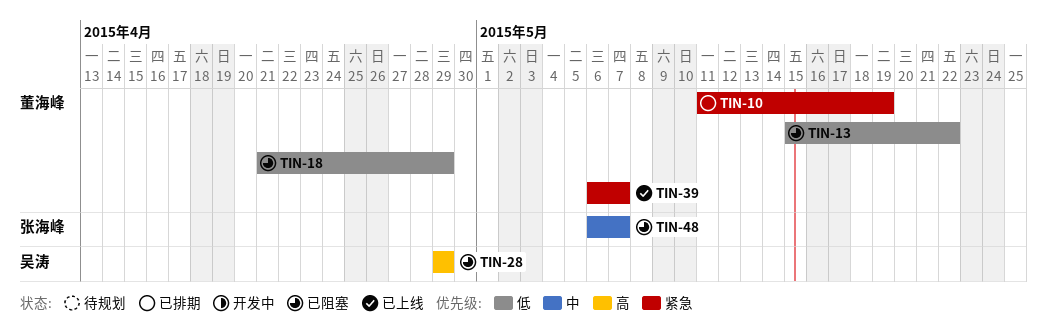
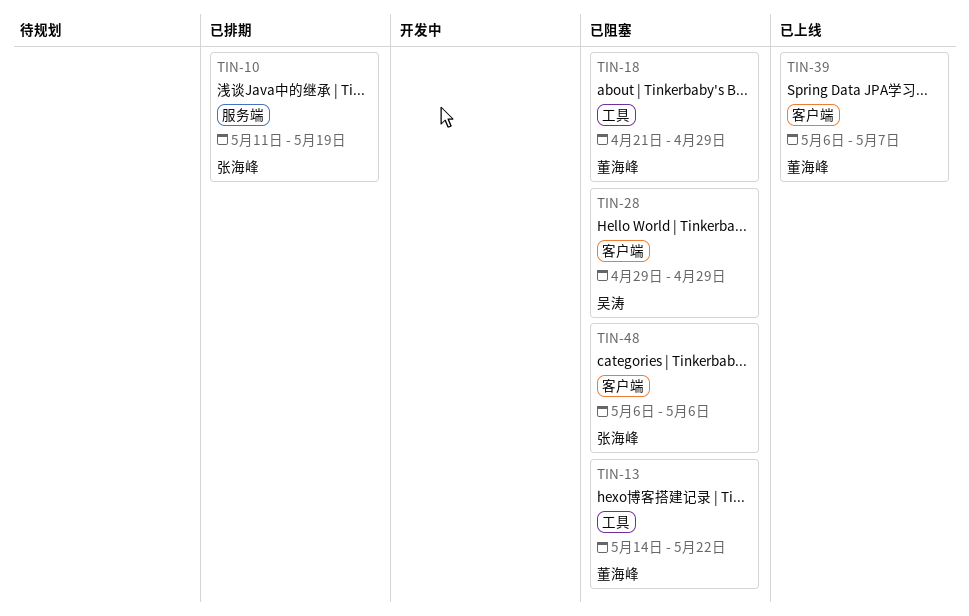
TIN-10, owner: 董海峰 -> 张海峰
TIN-13, start: May 15 -> May 14
TIN-48, due: May 7 -> May 6

